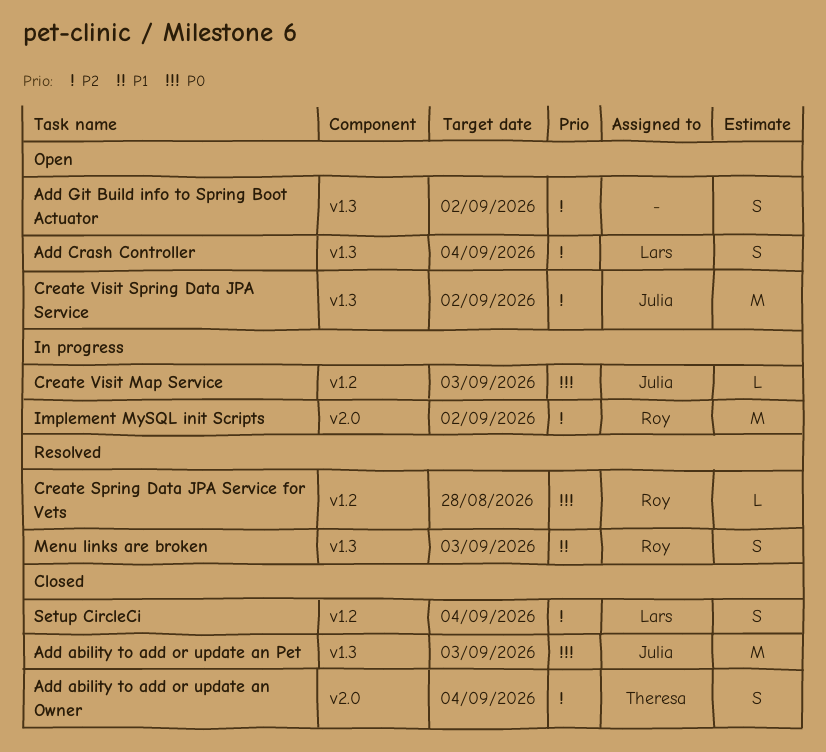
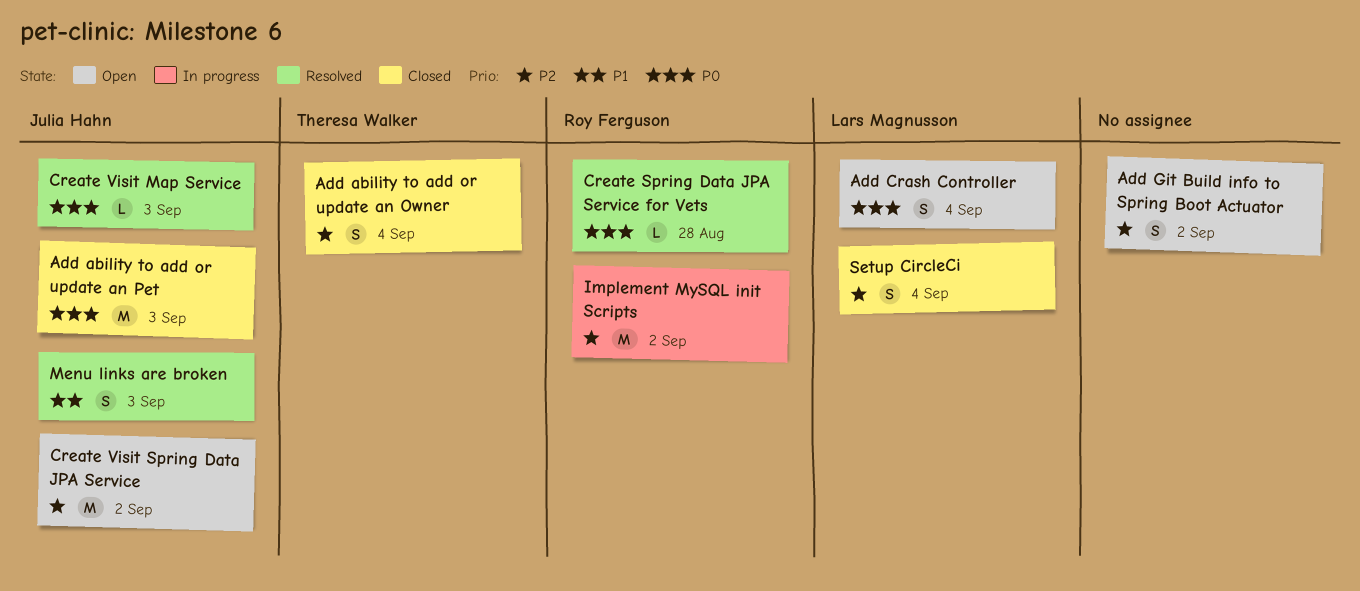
Add Crash Controller, priority: P2 -> P0
Create Visit Map Service, status: In progress -> Resolved
Menu links are broken, owner: Roy Ferguson -> Julia Hahn

